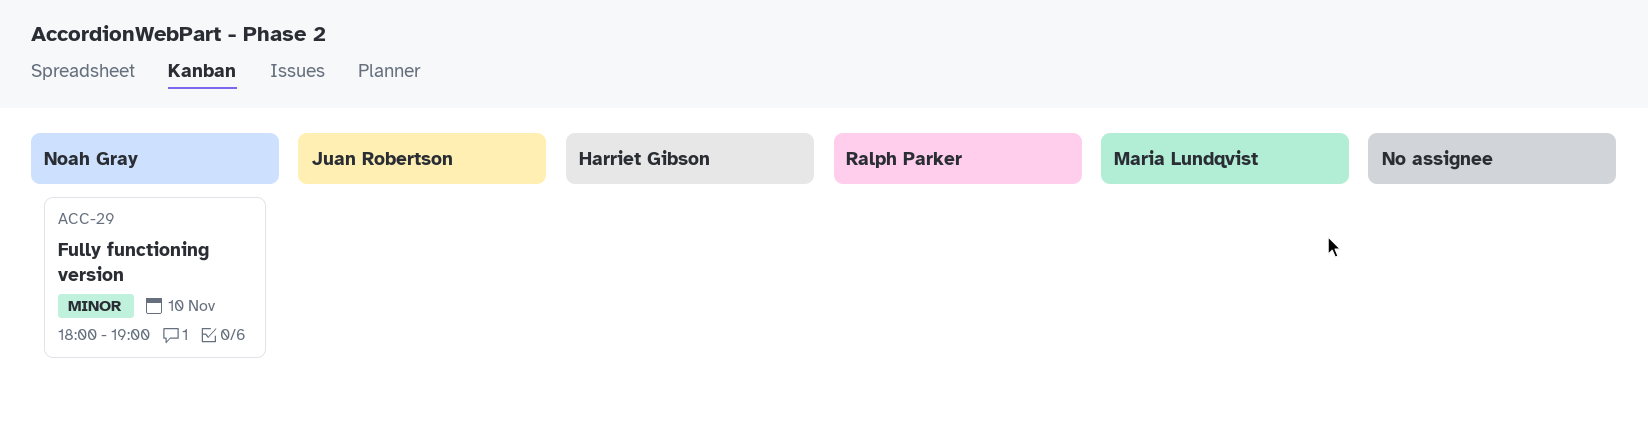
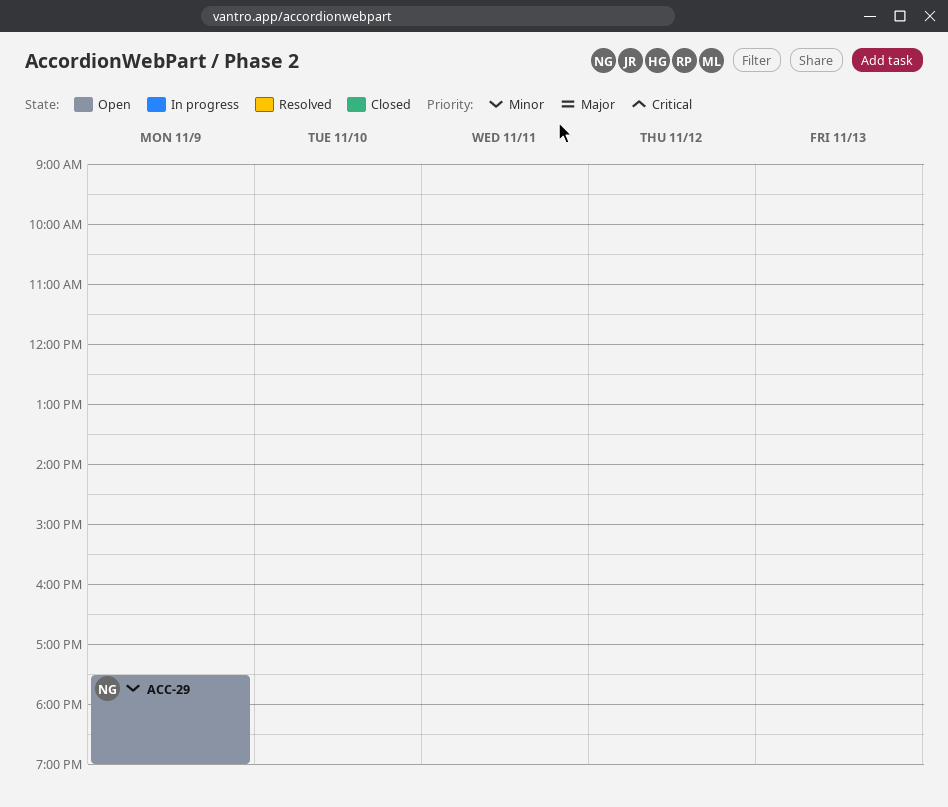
ACC-29, day: Nov 10 -> Nov 9
ACC-29, begins: 18:00 -> 17:30

